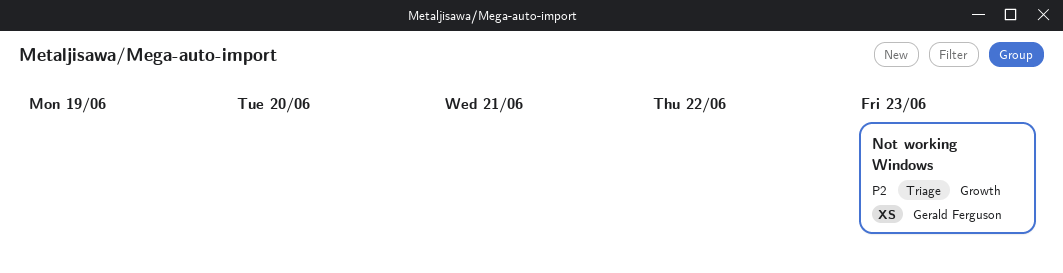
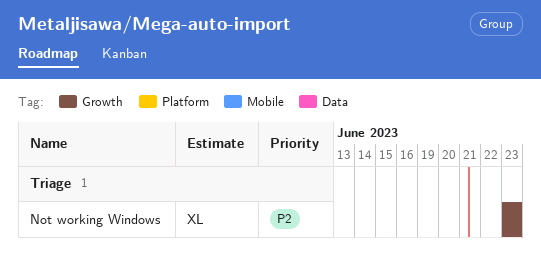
Not working Windows, estimate: XS -> XL

